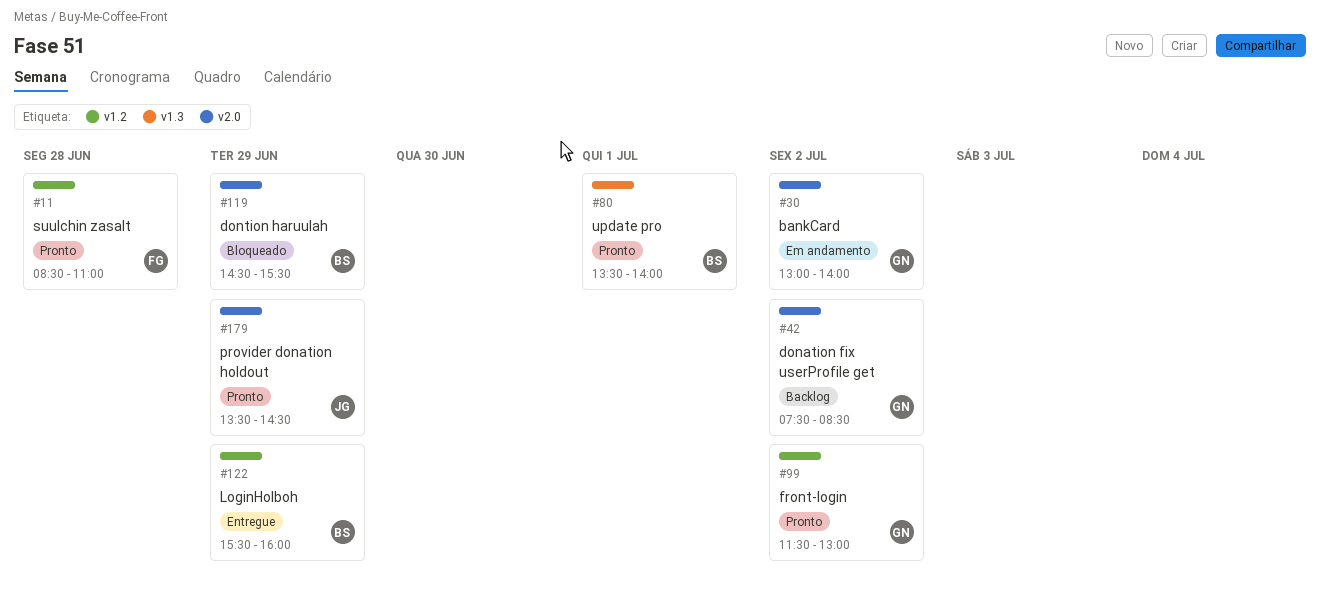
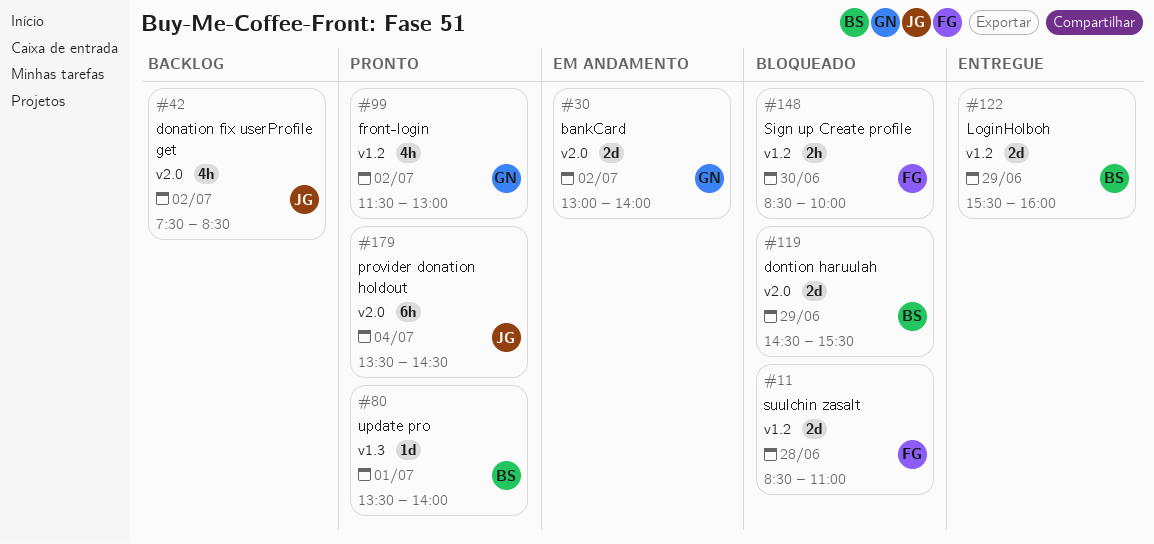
#11, status: Pronto -> Bloqueado
#42, owner: GN -> JG
#148: none -> present
#179, day: Jun 29 -> Jul 4

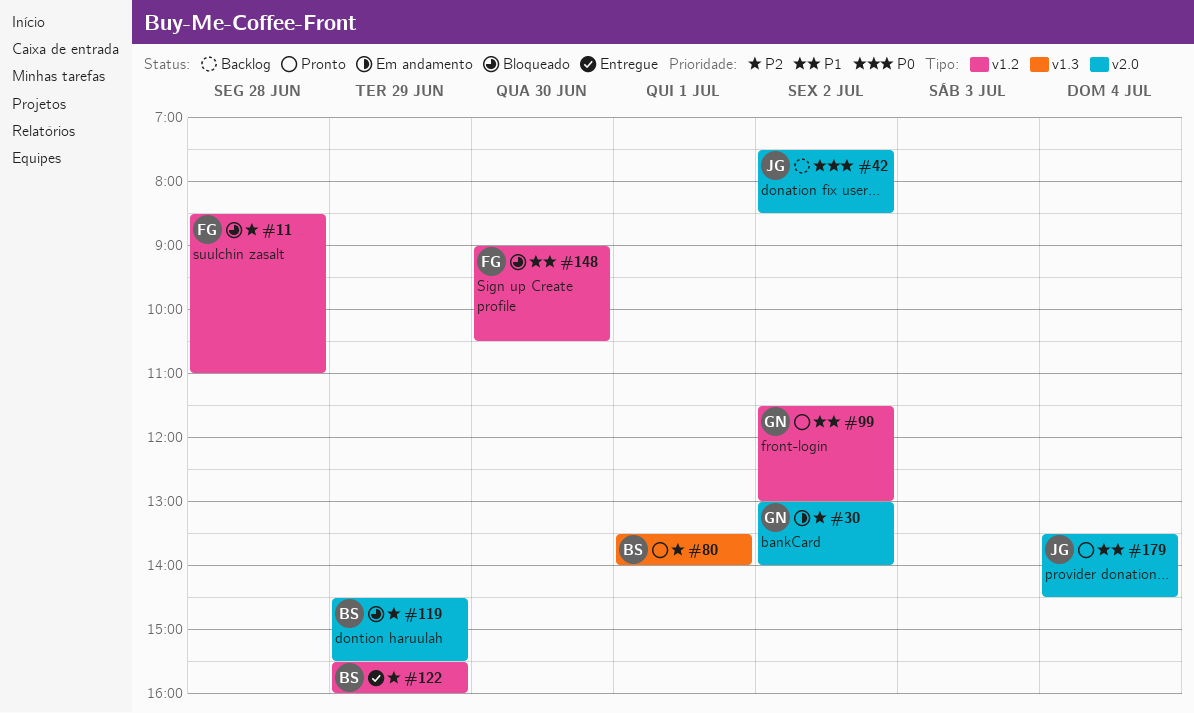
#148, begins: 08:30 -> 09:00
#148, ends: 10:00 -> 10:30

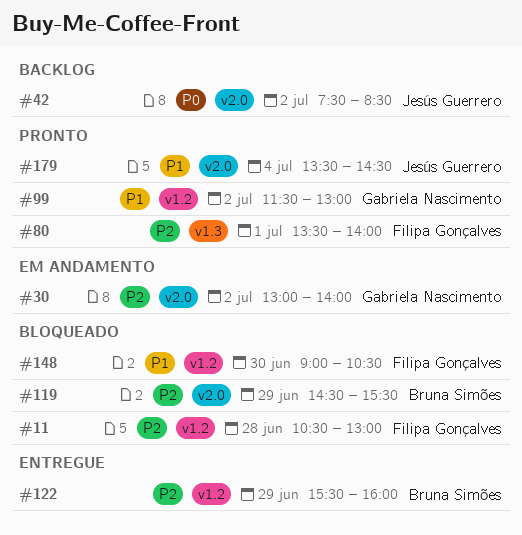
#11, begins: 08:30 -> 10:30
#11, ends: 11:00 -> 13:00
#80, owner: Bruna Simões -> Filipa Gonçalves

